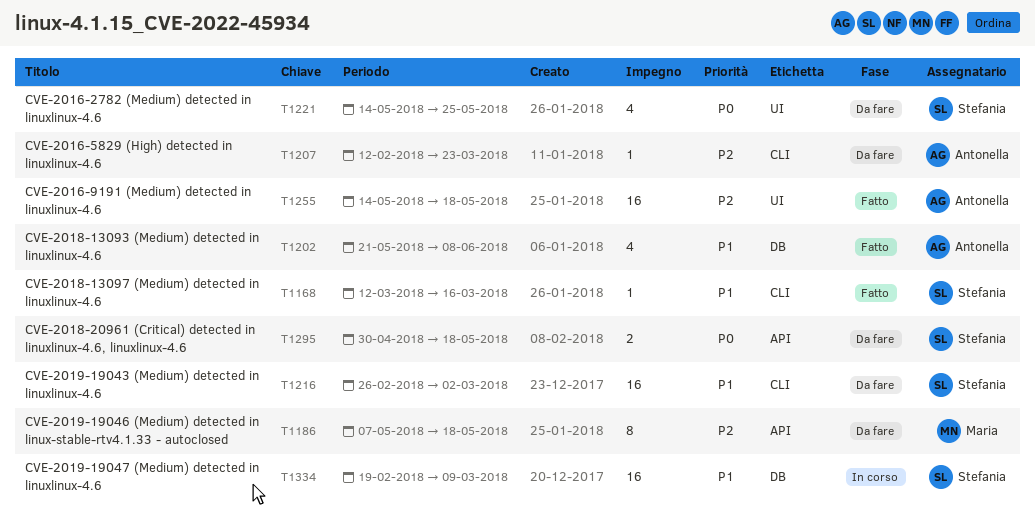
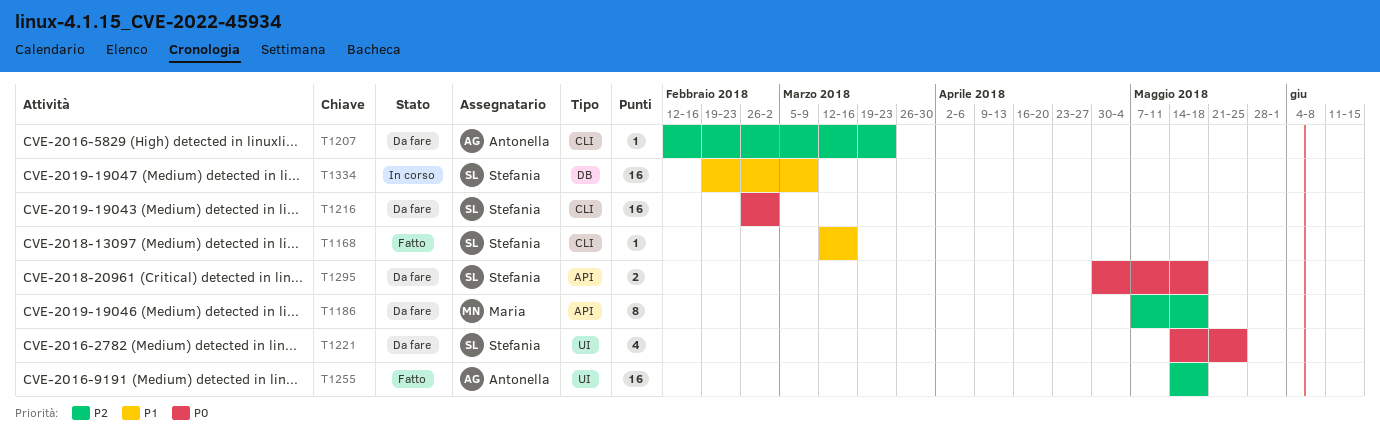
T1202: present -> none
T1216, priority: P1 -> P0

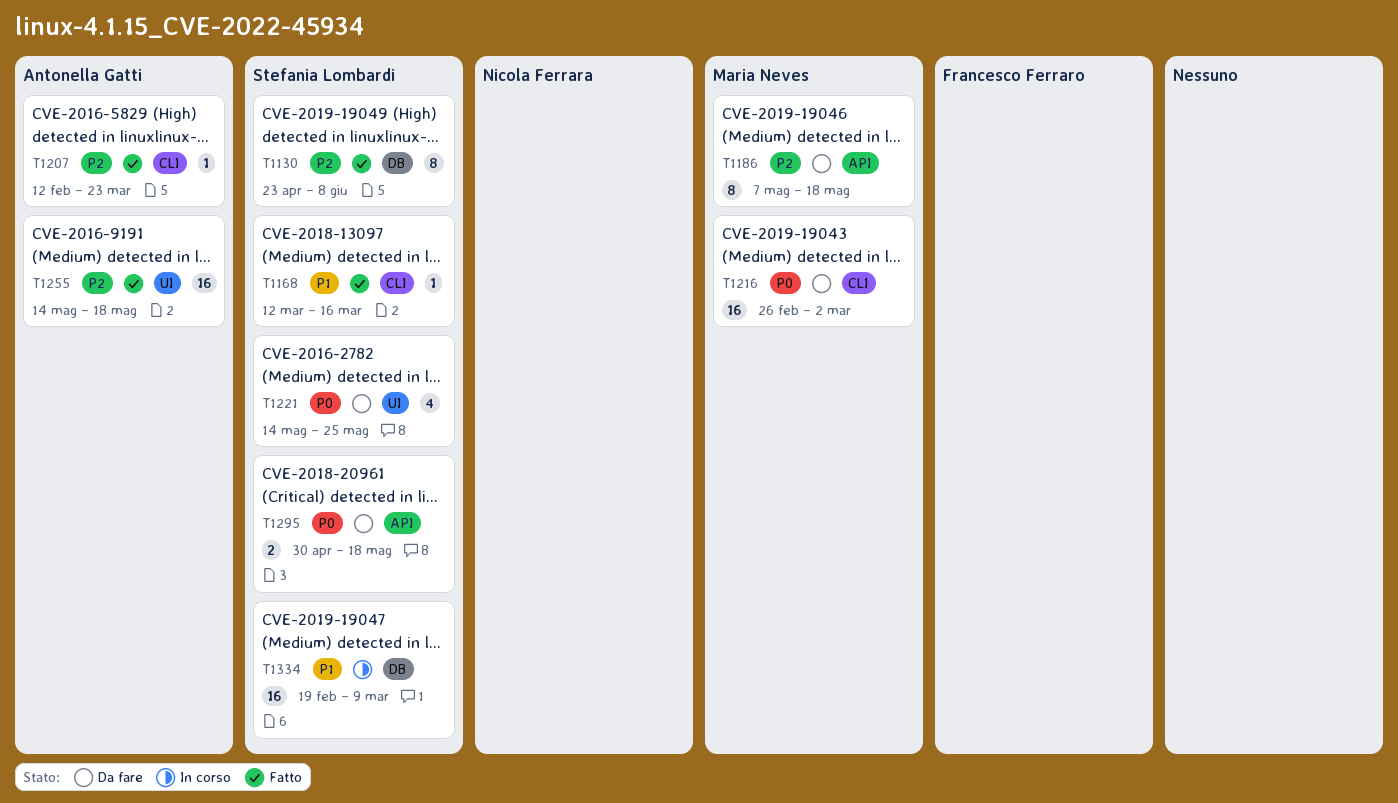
T1130: none -> present
T1207, status: Da fare -> Fatto
T1216, owner: Stefania Lombardi -> Maria Neves

